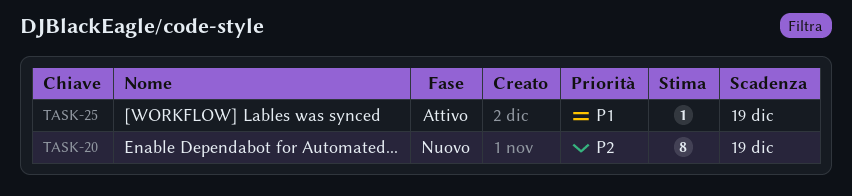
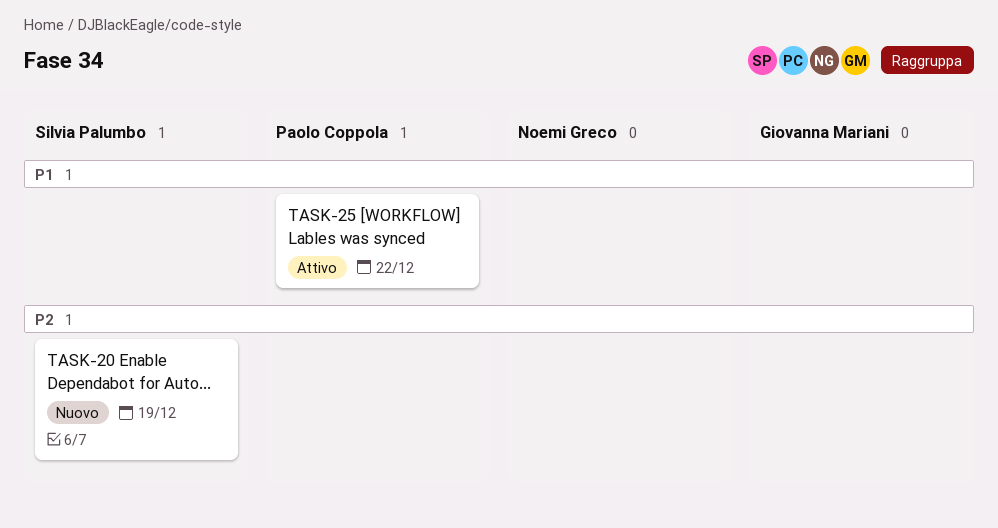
TASK-25, due: Dec 19 -> Dec 22

